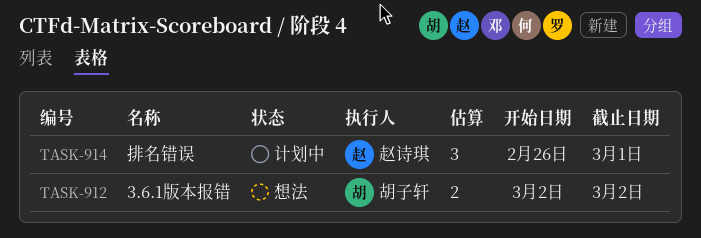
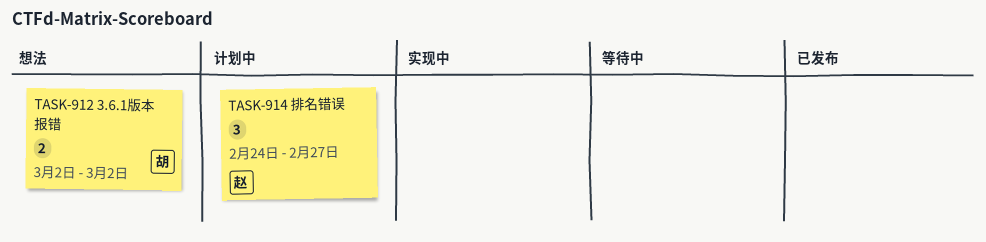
TASK-914, start: Feb 26 -> Feb 24
TASK-914, due: Mar 1 -> Feb 27

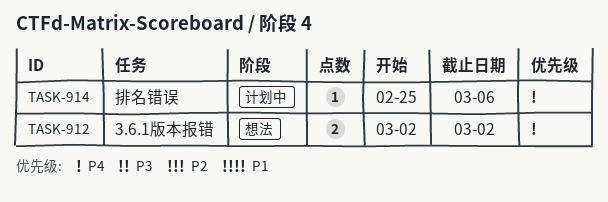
TASK-914, estimate: 3 -> 1
TASK-914, start: Feb 24 -> Feb 25
TASK-914, due: Feb 27 -> Mar 6

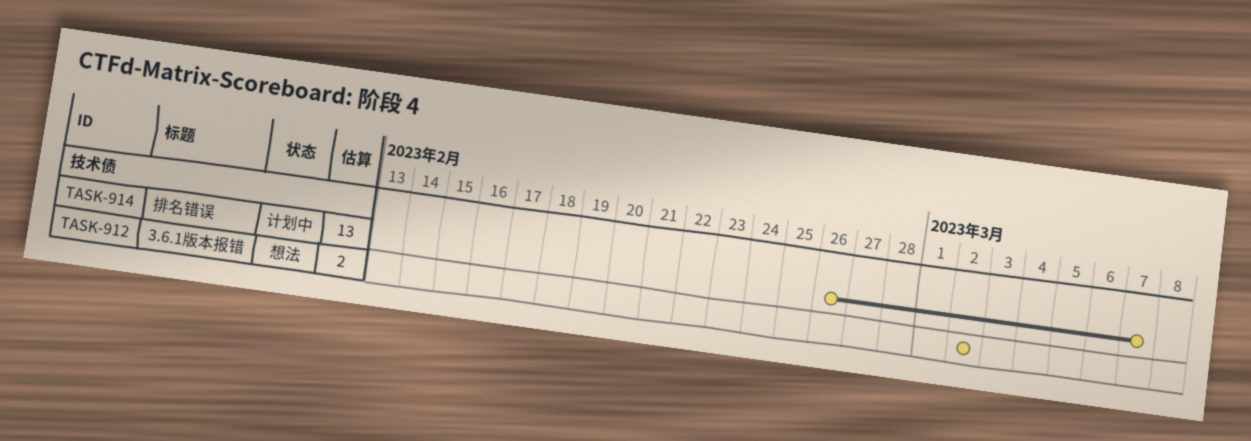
TASK-914, estimate: 1 -> 13
TASK-914, start: Feb 25 -> Feb 26
TASK-914, due: Mar 6 -> Mar 7

